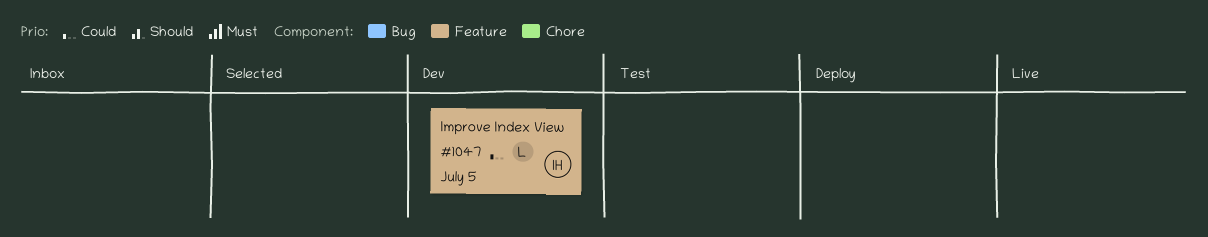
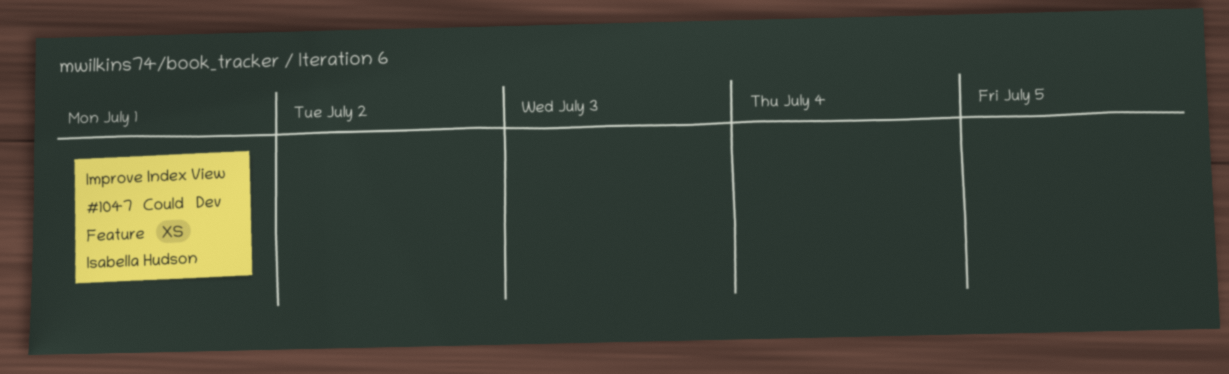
#1047, estimate: L -> XS
#1047, due: Jul 5 -> Jul 1

